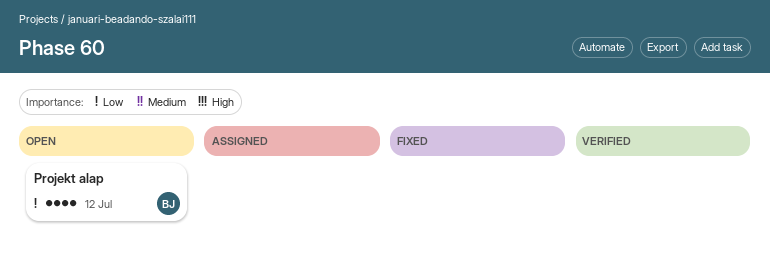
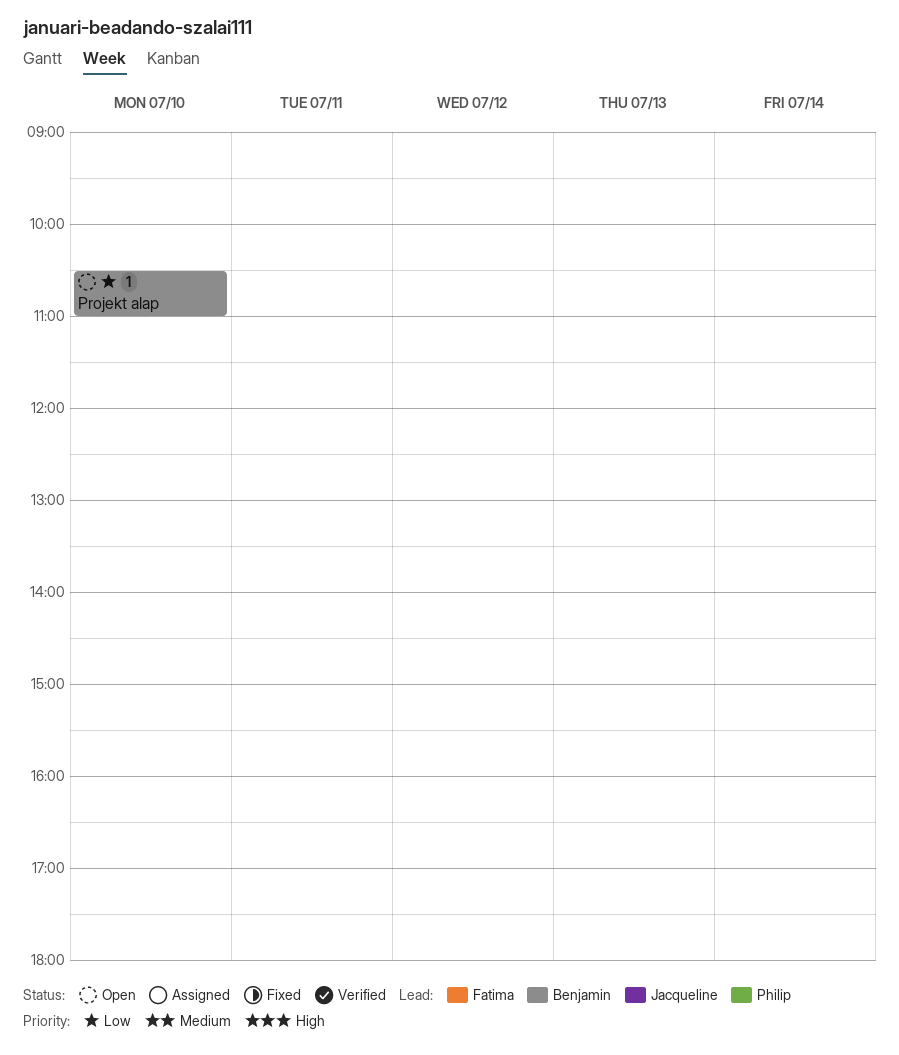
Projekt alap, estimate: 4 -> 1
Projekt alap, day: Jul 12 -> Jul 10

